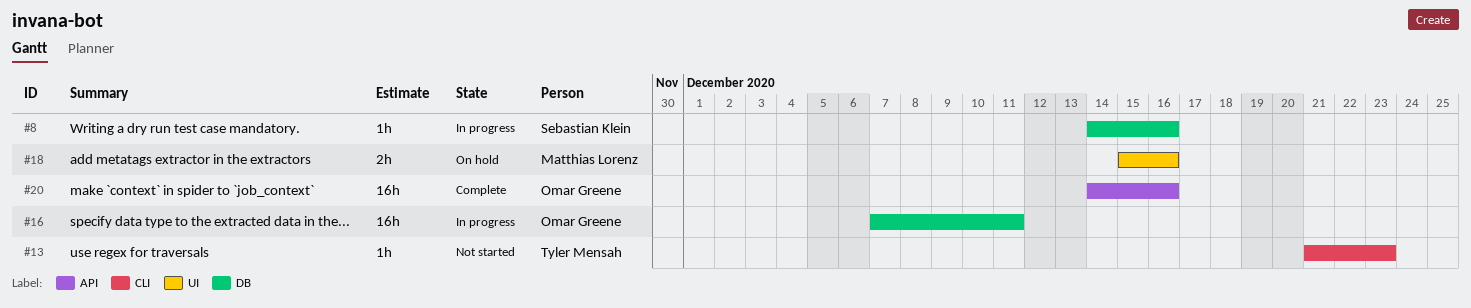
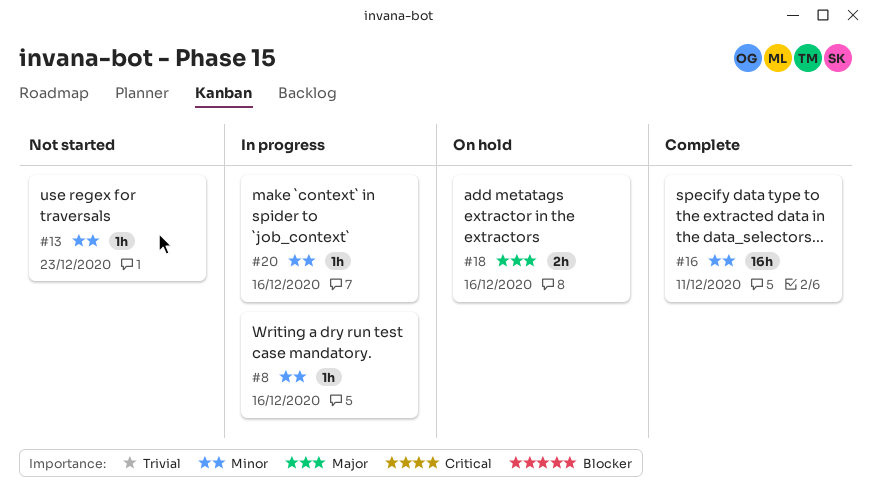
#16, status: In progress -> Complete
#20, status: Complete -> In progress
#20, estimate: 16h -> 1h

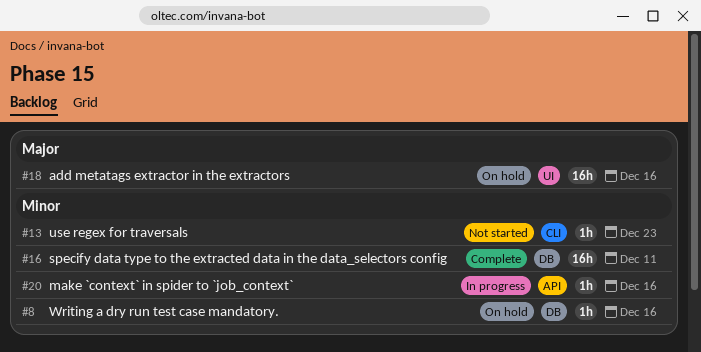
#8, status: In progress -> On hold
#18, estimate: 2h -> 16h

